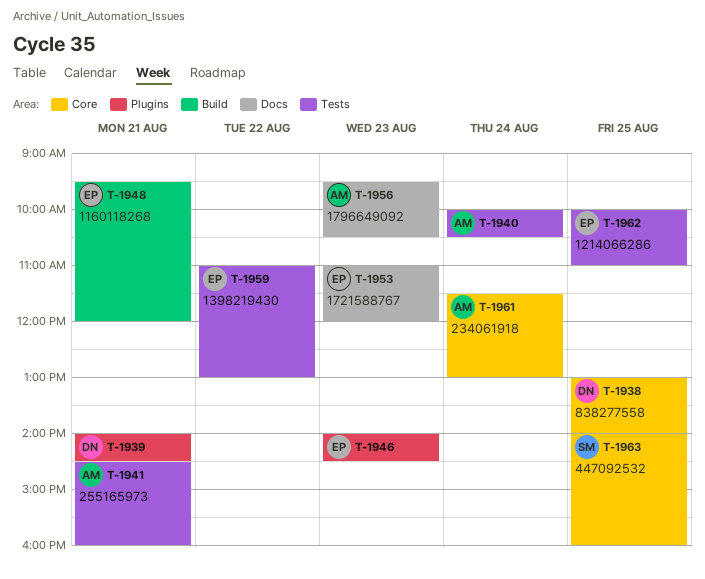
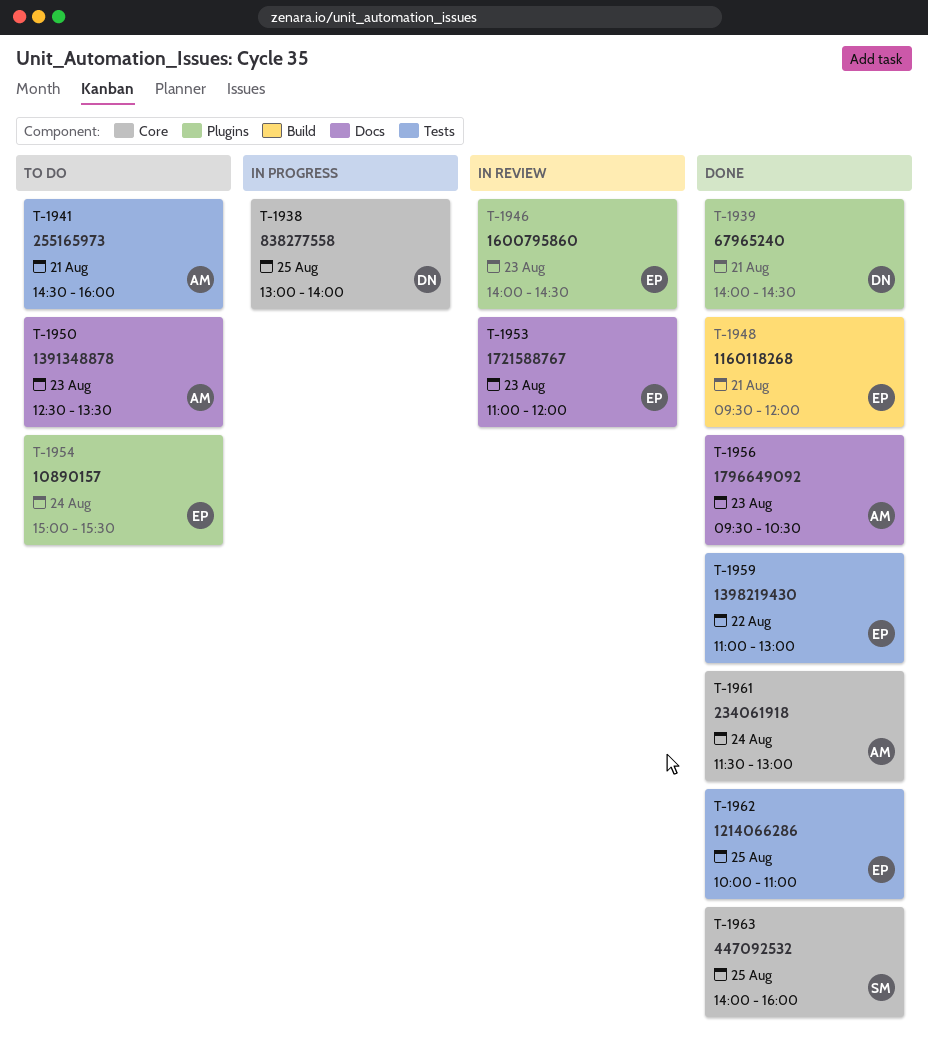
T-1940: present -> none
T-1950: none -> present
T-1954: none -> present

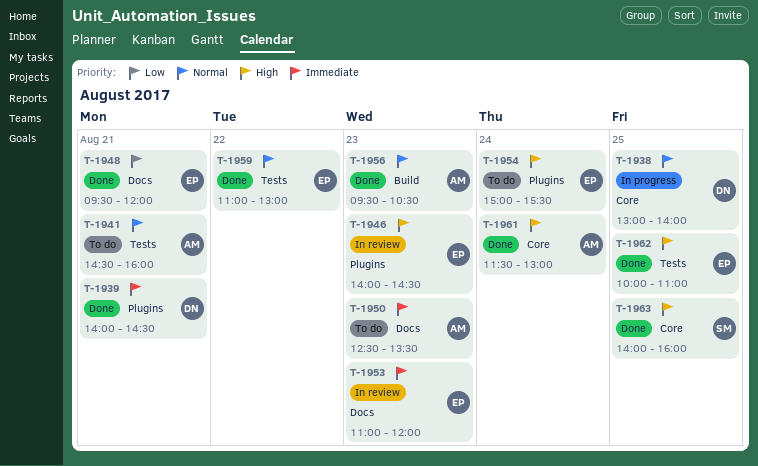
T-1948, label: Build -> Docs
T-1956, label: Docs -> Build

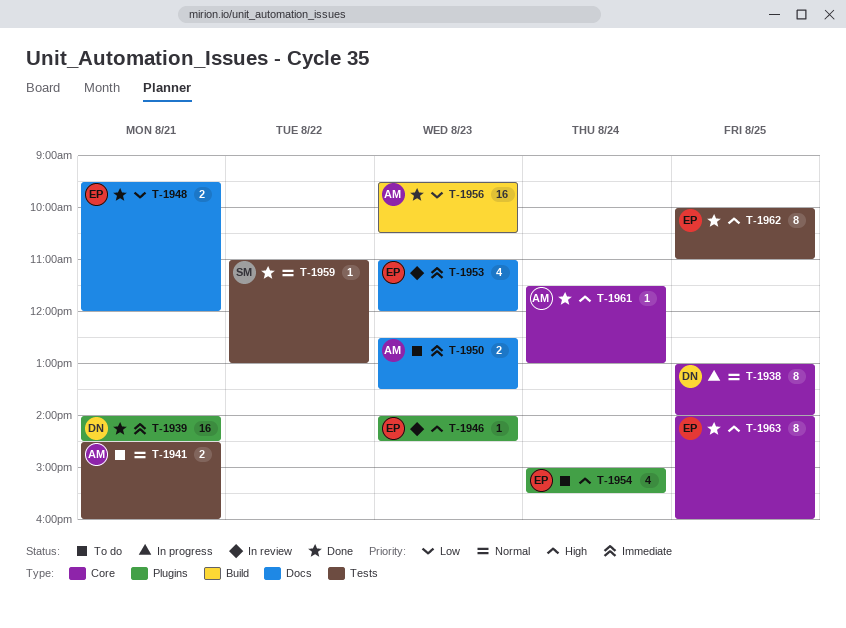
T-1956, priority: Normal -> Low
T-1959, owner: EP -> SM
T-1963, owner: SM -> EP

